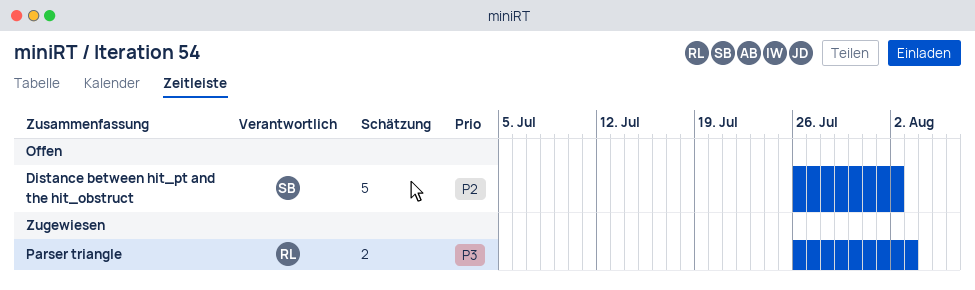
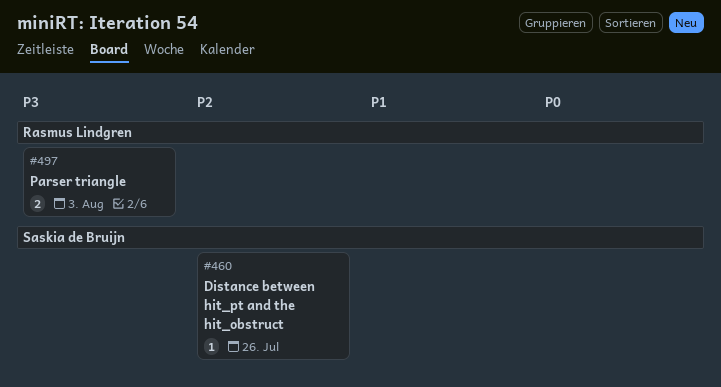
Distance between hit_pt and the hit_obstruct, estimate: 5 -> 1
Distance between hit_pt and the hit_obstruct, due: Aug 2 -> Jul 26

